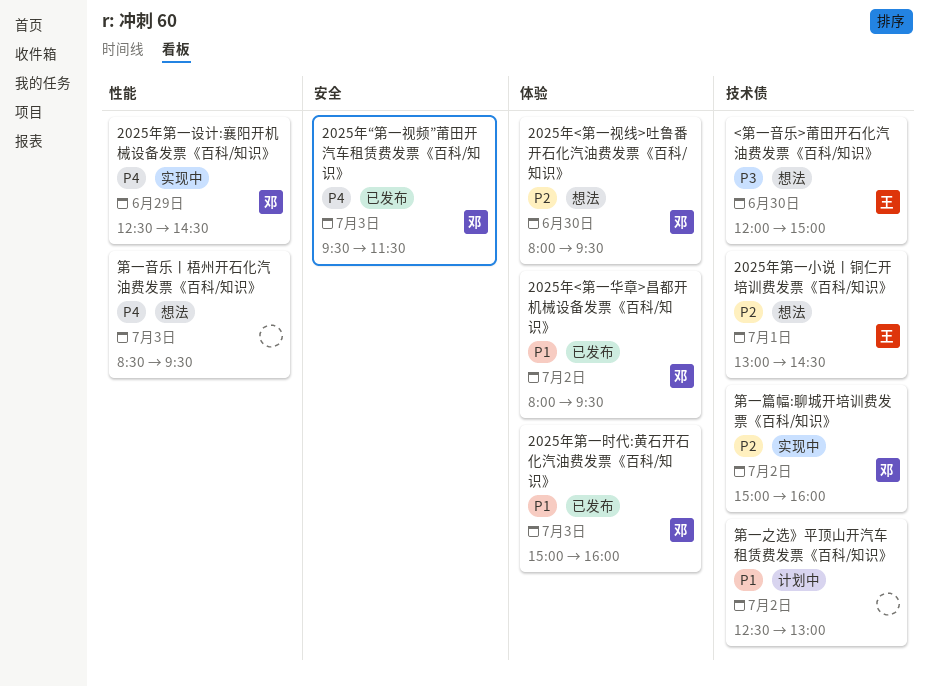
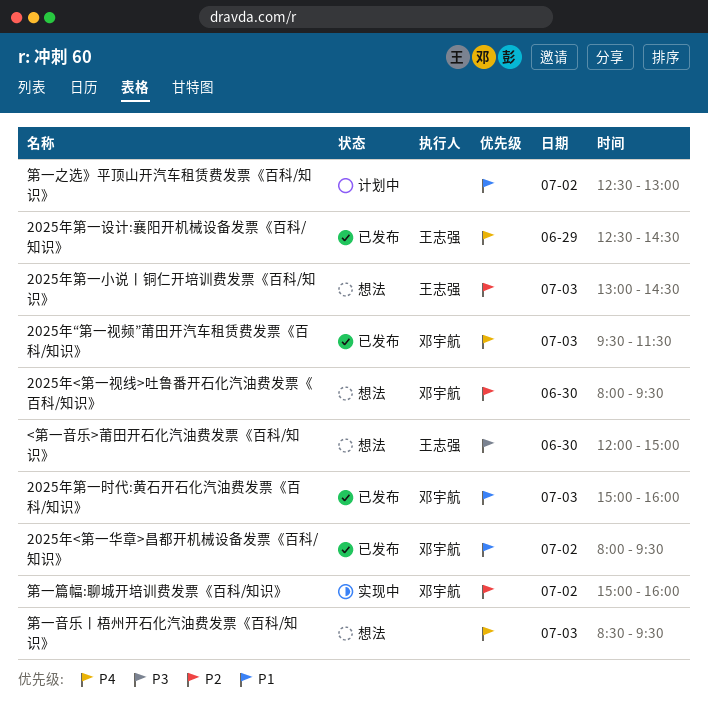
2025年第一小说丨铜仁开培训费发票《百科/知识》, day: Jul 1 -> Jul 3
2025年第一设计:襄阳开机械设备发票《百科/知识》, status: 实现中 -> 已发布
2025年第一设计:襄阳开机械设备发票《百科/知识》, owner: 邓宇航 -> 王志强

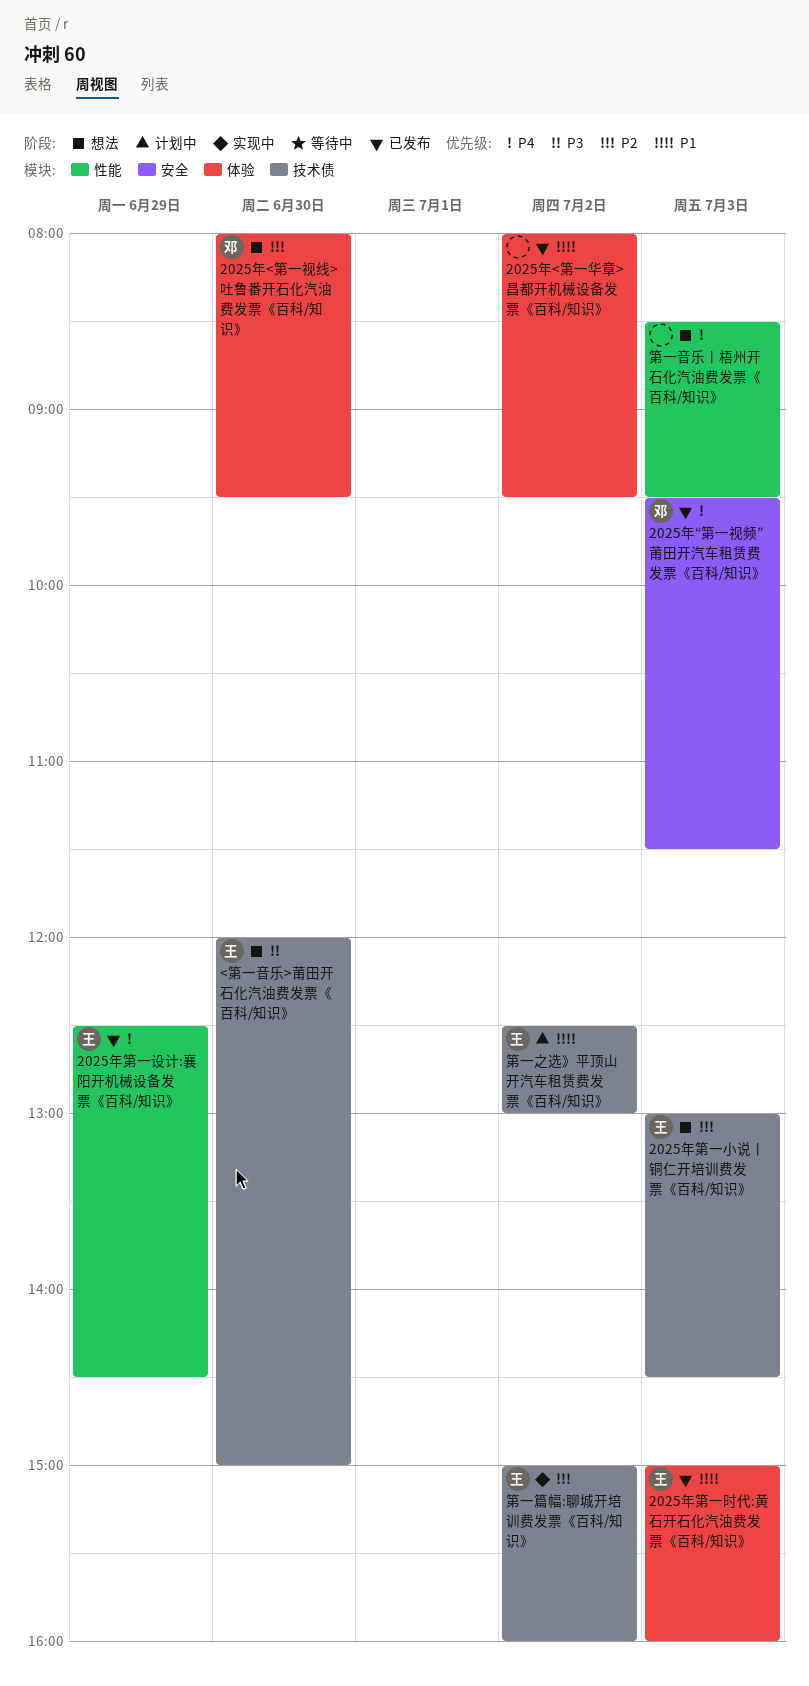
2025年<第一华章>昌都开机械设备发票《百科/知识》, owner: 邓宇航 -> none
2025年第一时代:黄石开石化汽油费发票《百科/知识》, owner: 邓宇航 -> 王志强
第一之选》平顶山开汽车租赁费发票《百科/知识》, owner: none -> 王志强
第一篇幅:聊城开培训费发票《百科/知识》, owner: 邓宇航 -> 王志强

